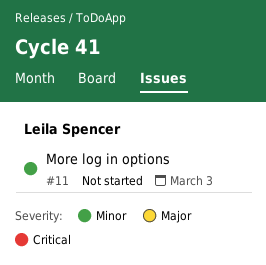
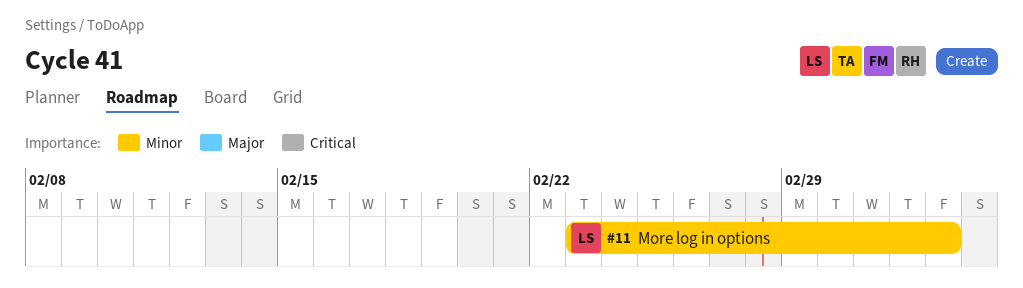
#11, due: Mar 3 -> Mar 4

